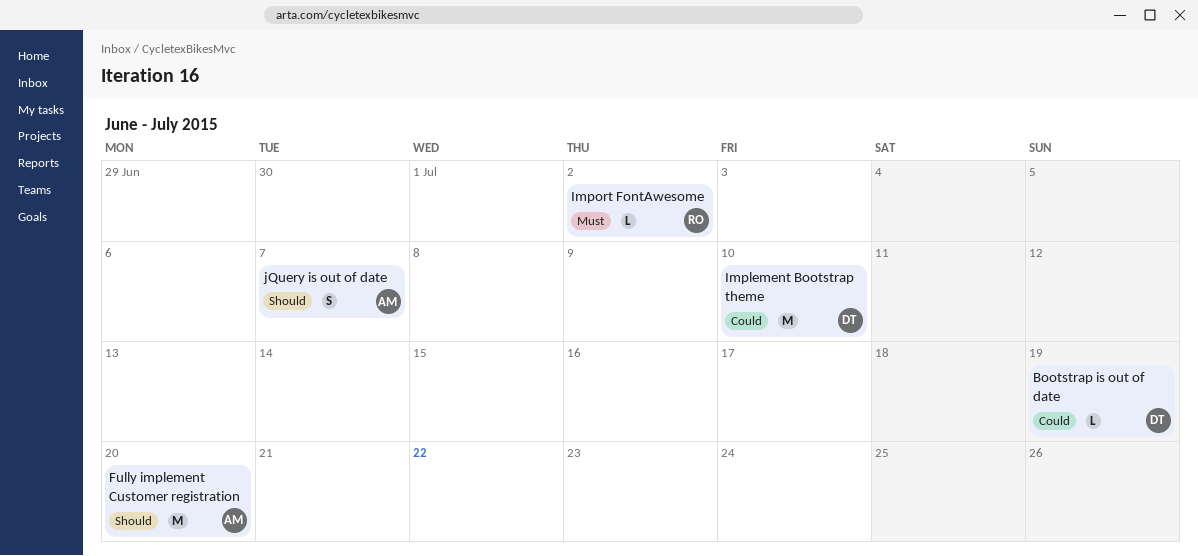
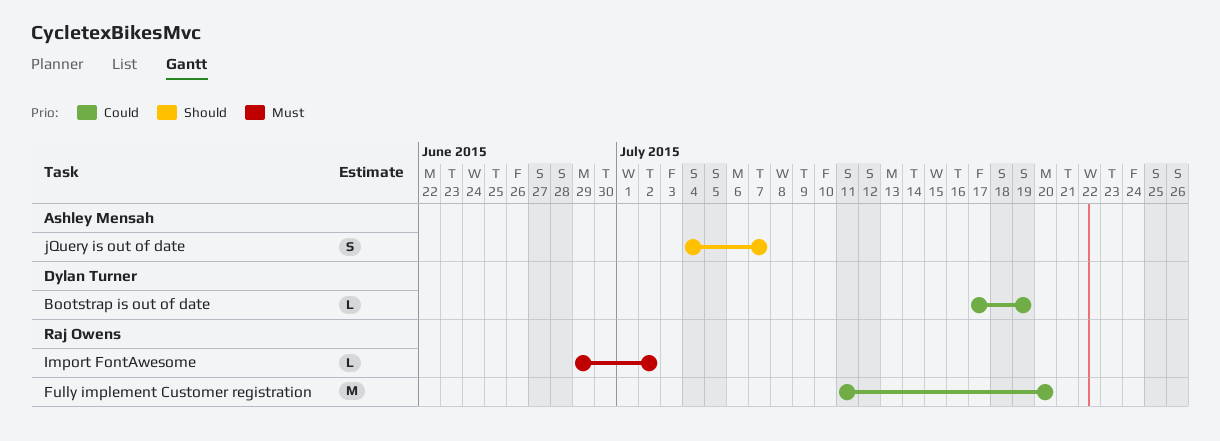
Fully implement Customer registration, owner: Ashley Mensah -> Raj Owens
Fully implement Customer registration, priority: Should -> Could
Implement Bootstrap theme: present -> none

